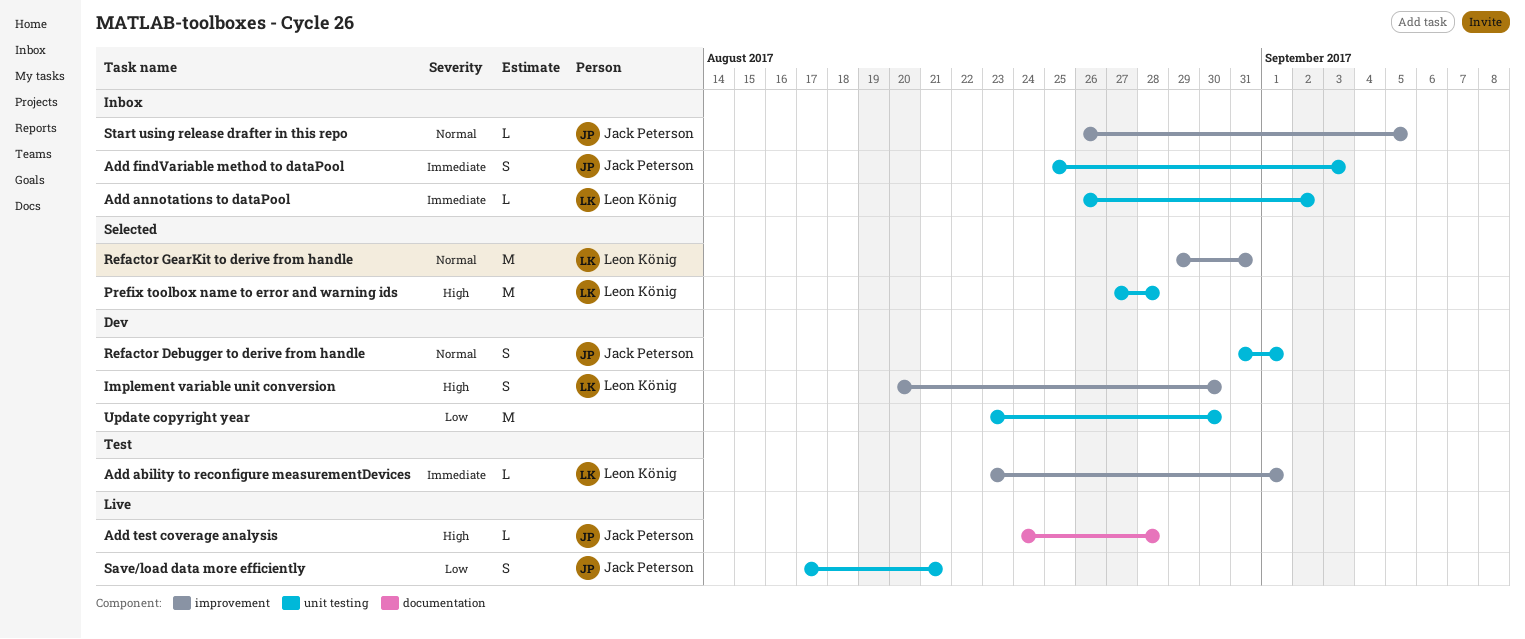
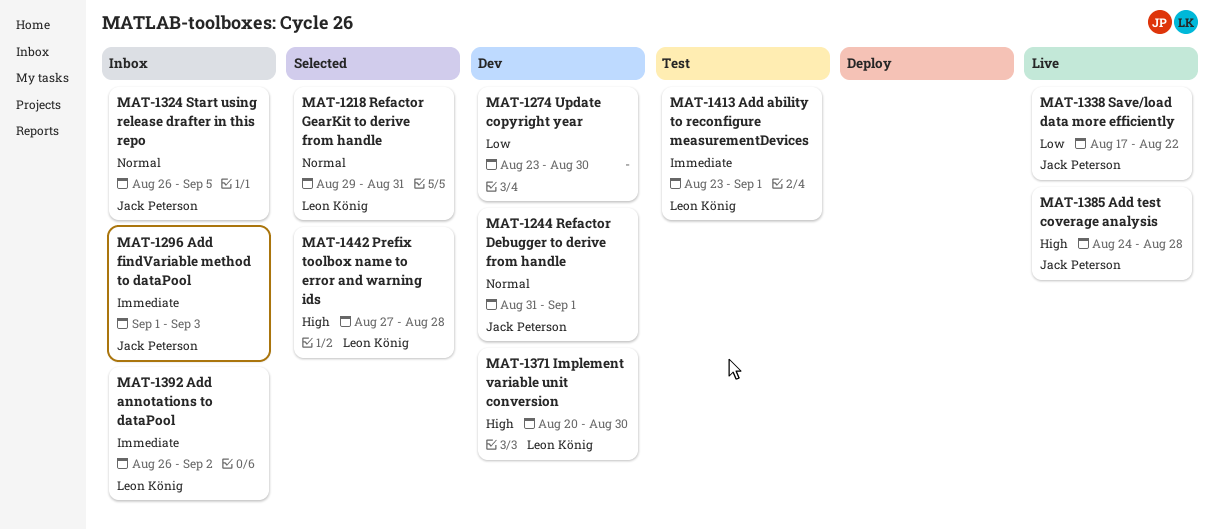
Add findVariable method to dataPool, start: Aug 25 -> Sep 1
Save/load data more efficiently, due: Aug 21 -> Aug 22

